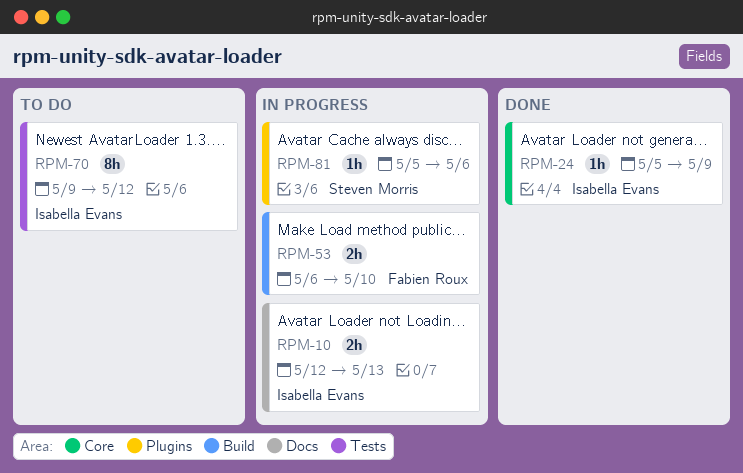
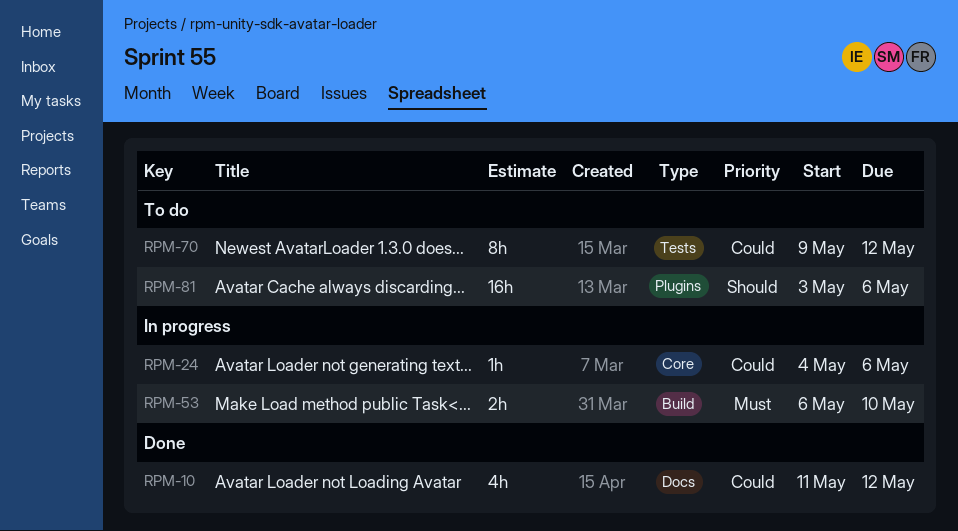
RPM-10, status: In progress -> Done
RPM-10, estimate: 2h -> 4h
RPM-10, start: May 12 -> May 11
RPM-10, due: May 13 -> May 12
RPM-24, status: Done -> In progress
RPM-24, start: May 5 -> May 4
RPM-24, due: May 9 -> May 6
RPM-81, status: In progress -> To do
RPM-81, estimate: 1h -> 16h
RPM-81, start: May 5 -> May 3

